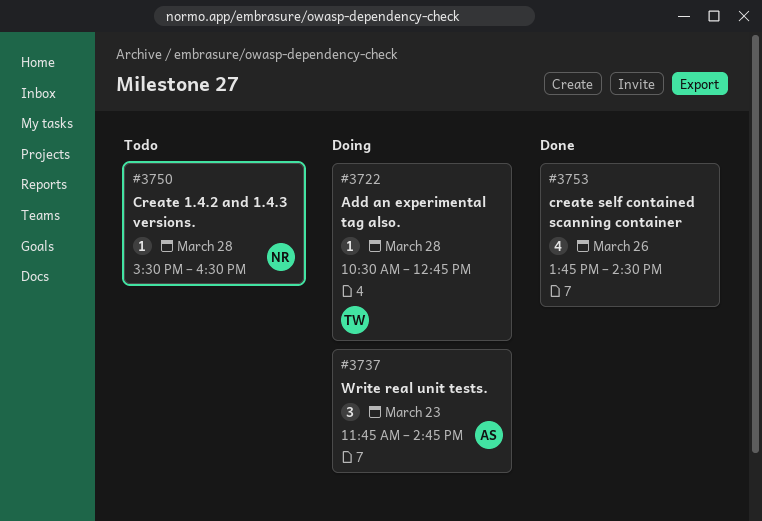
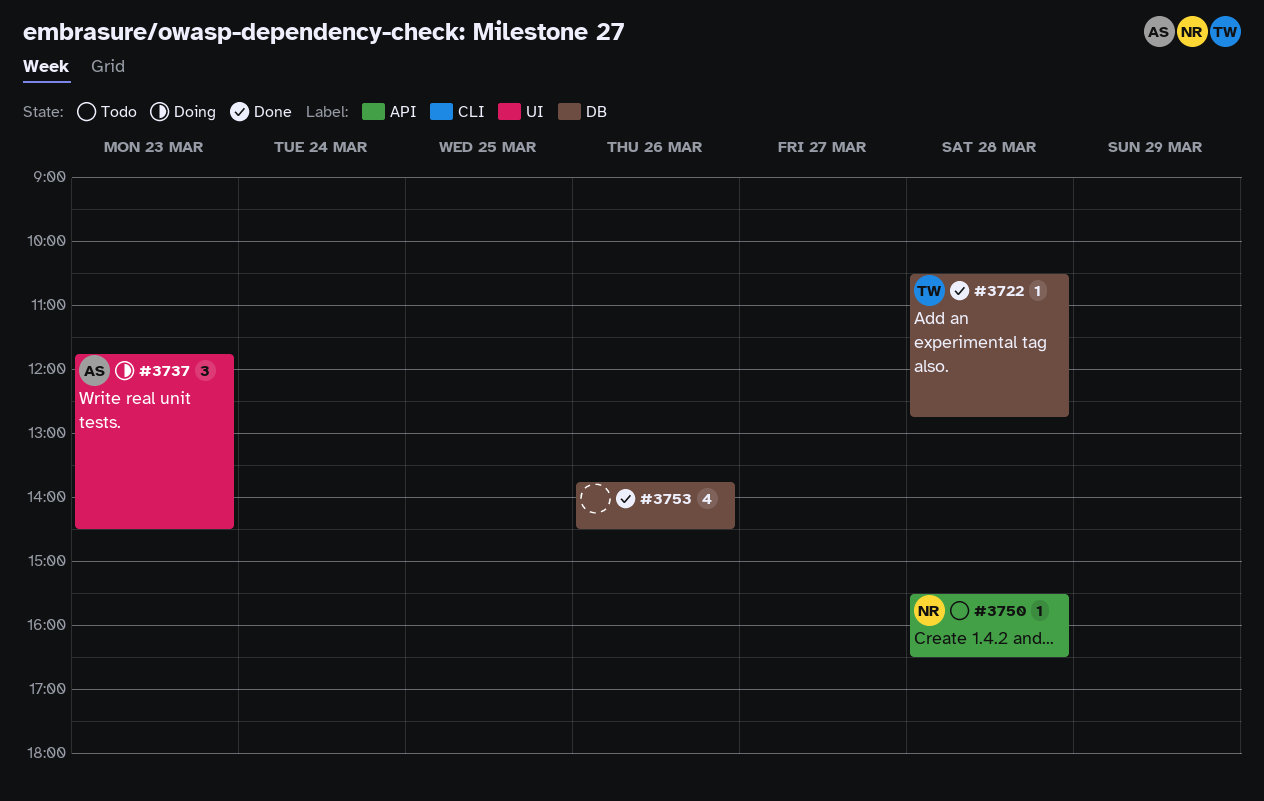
#3722, status: Doing -> Done
#3737, ends: 14:45 -> 14:30

